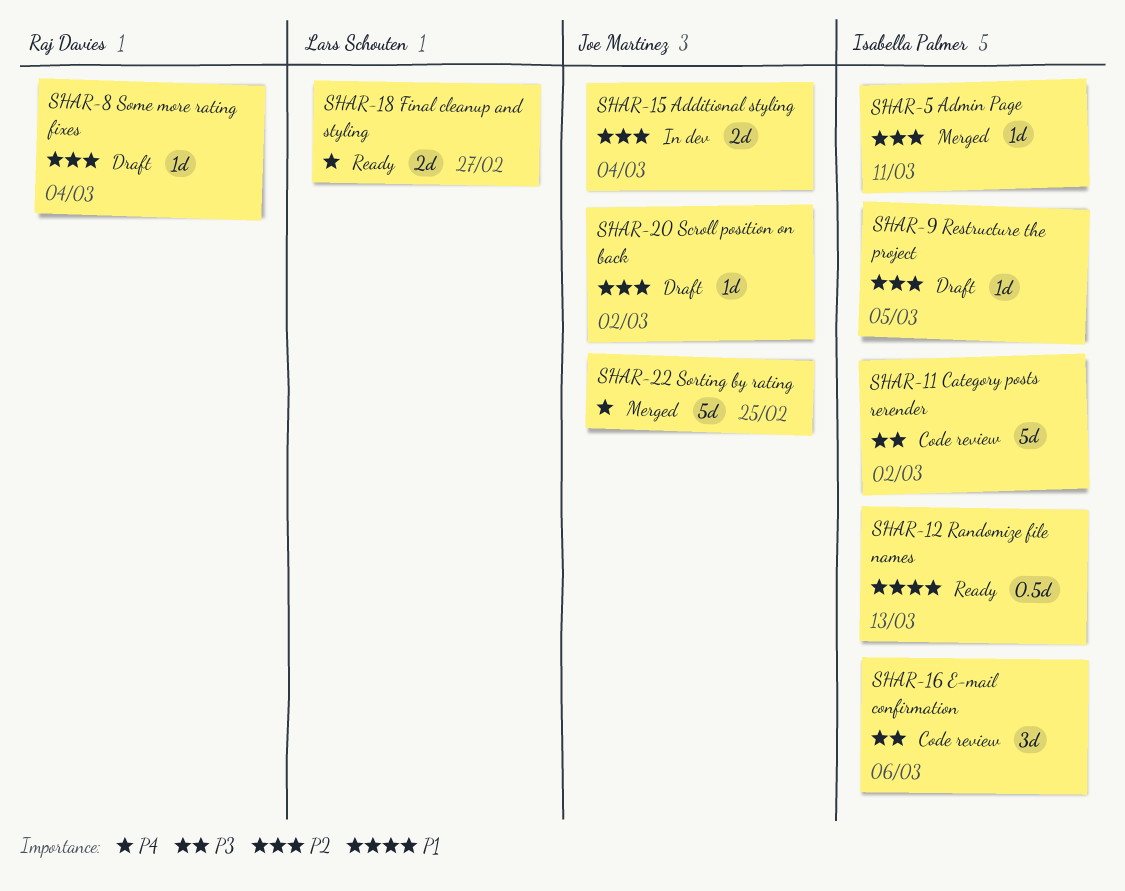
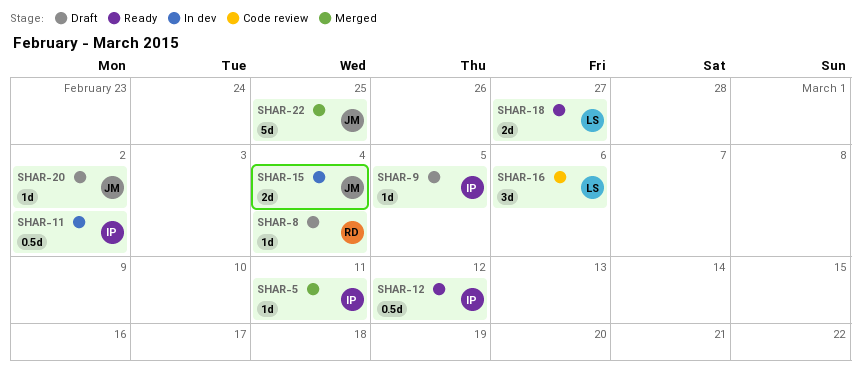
SHAR-11, status: Code review -> In dev
SHAR-11, estimate: 5d -> 0.5d
SHAR-12, due: Mar 13 -> Mar 12
SHAR-16, owner: Isabella Palmer -> Lars Schouten

